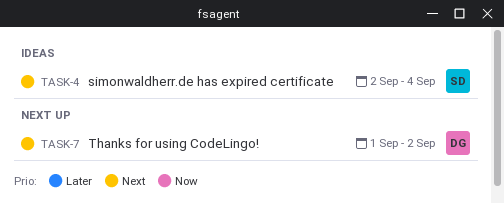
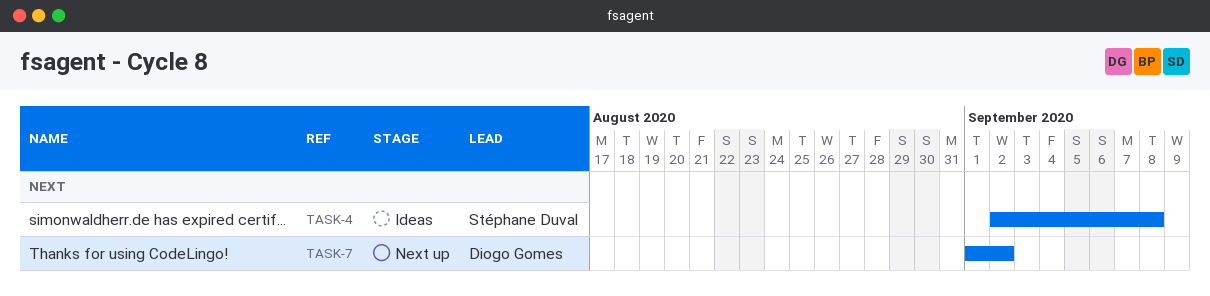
TASK-4, due: Sep 4 -> Sep 8

